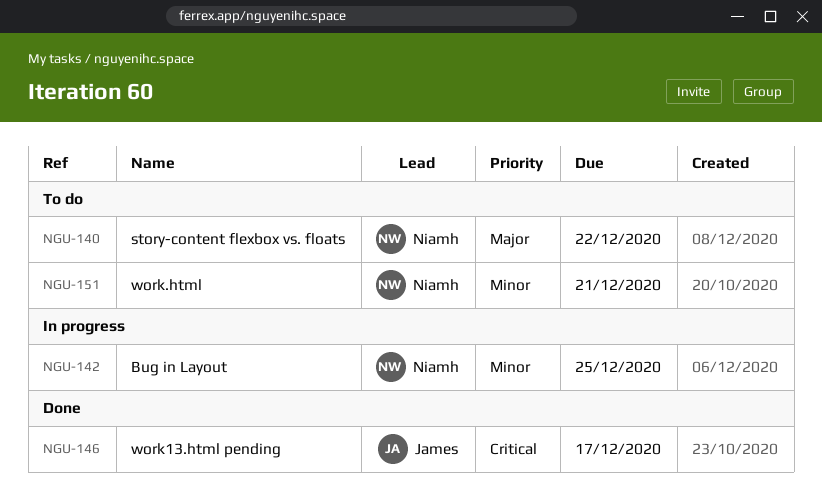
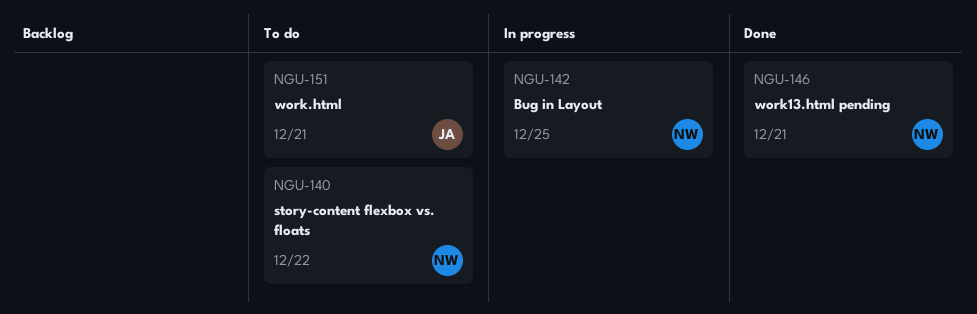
NGU-146, owner: James -> Niamh
NGU-146, due: Dec 17 -> Dec 21
NGU-151, owner: Niamh -> James

